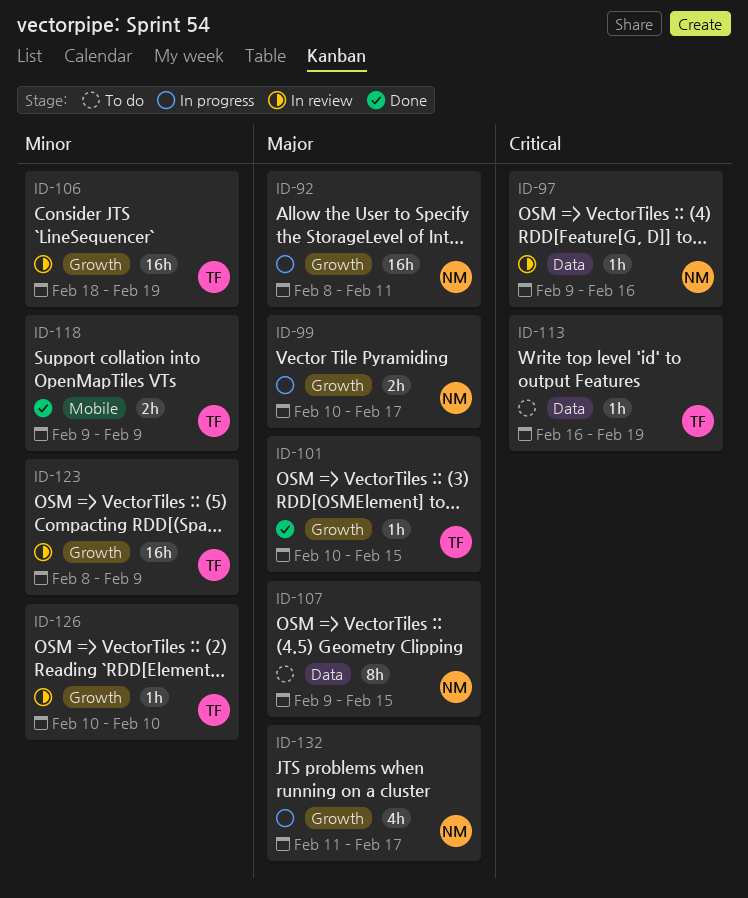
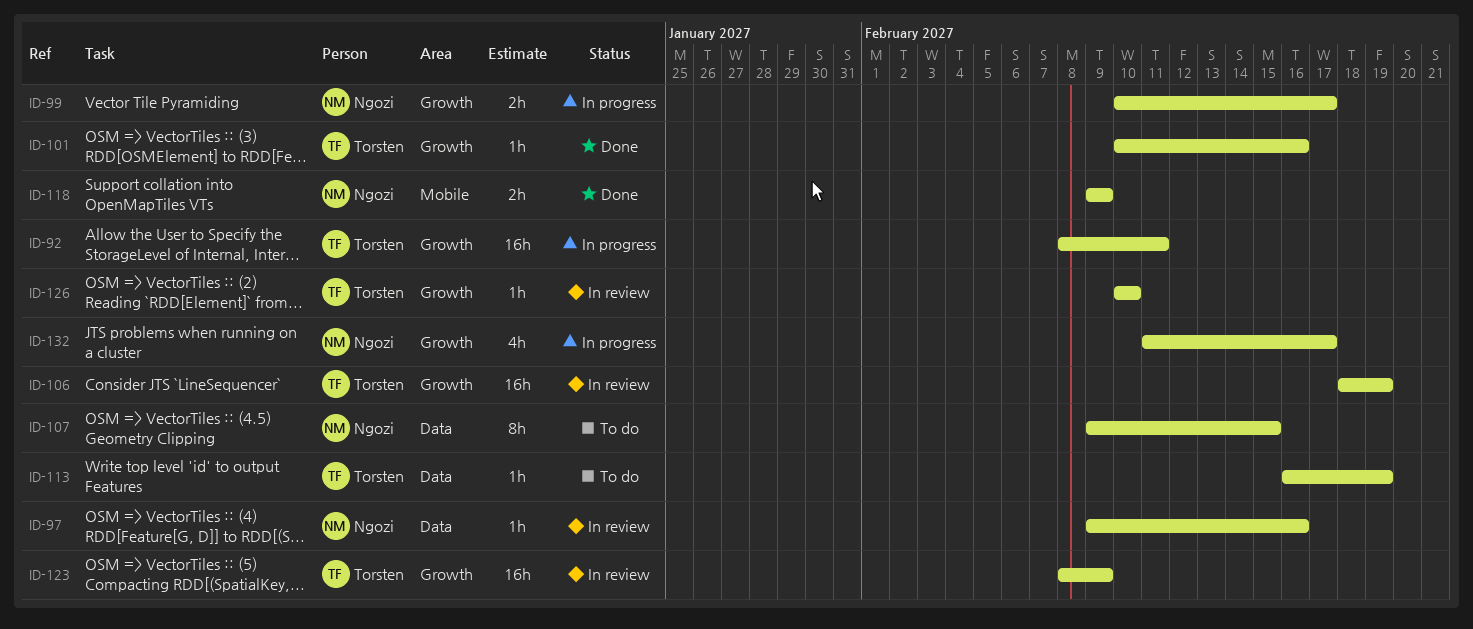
ID-92, owner: Ngozi -> Torsten
ID-101, due: Feb 15 -> Feb 16
ID-118, owner: Torsten -> Ngozi

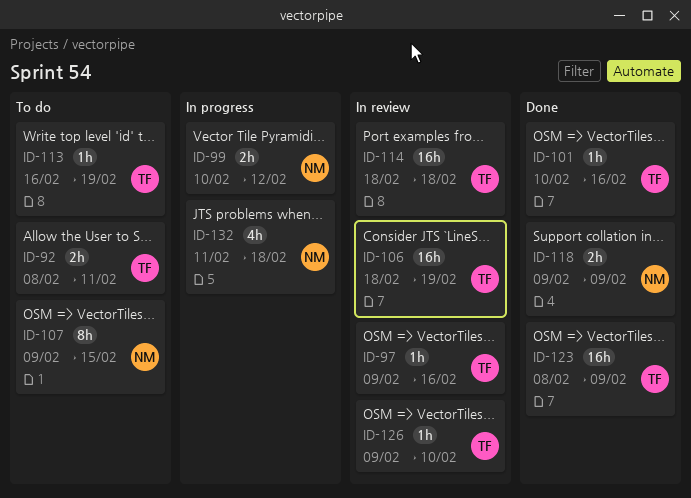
ID-92, status: In progress -> To do
ID-92, estimate: 16h -> 2h
ID-97, owner: Ngozi -> Torsten
ID-99, due: Feb 17 -> Feb 12
ID-114: none -> present
ID-123, status: In review -> Done
ID-126, start: Feb 10 -> Feb 9
ID-132, due: Feb 17 -> Feb 18

